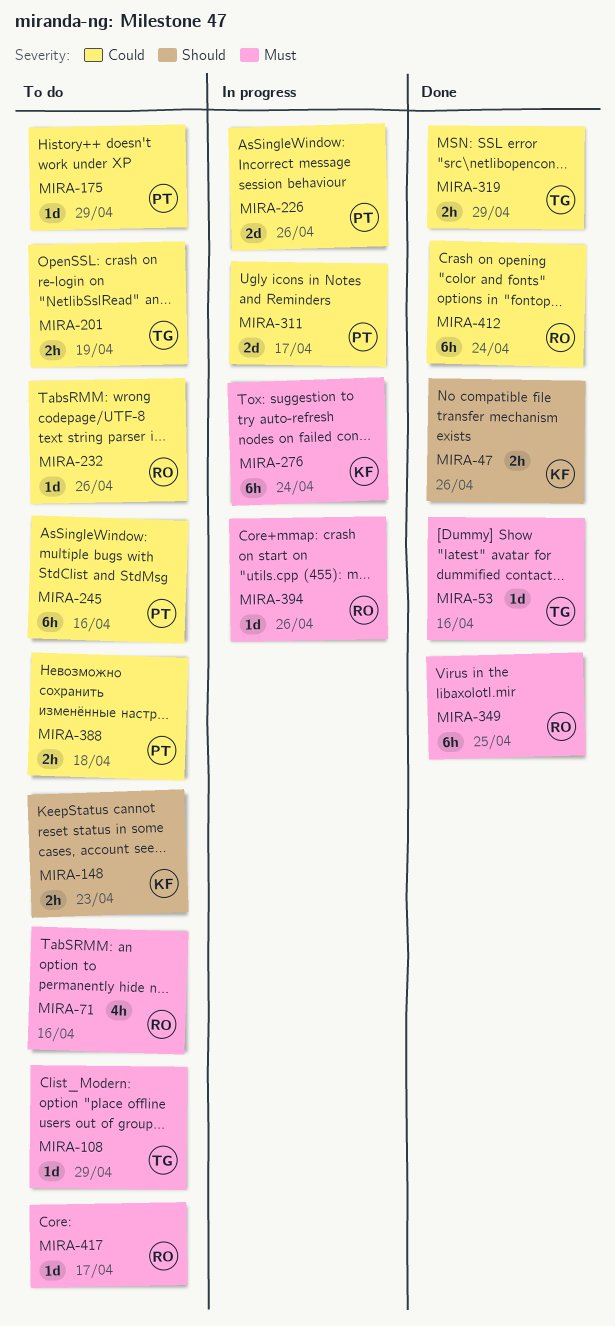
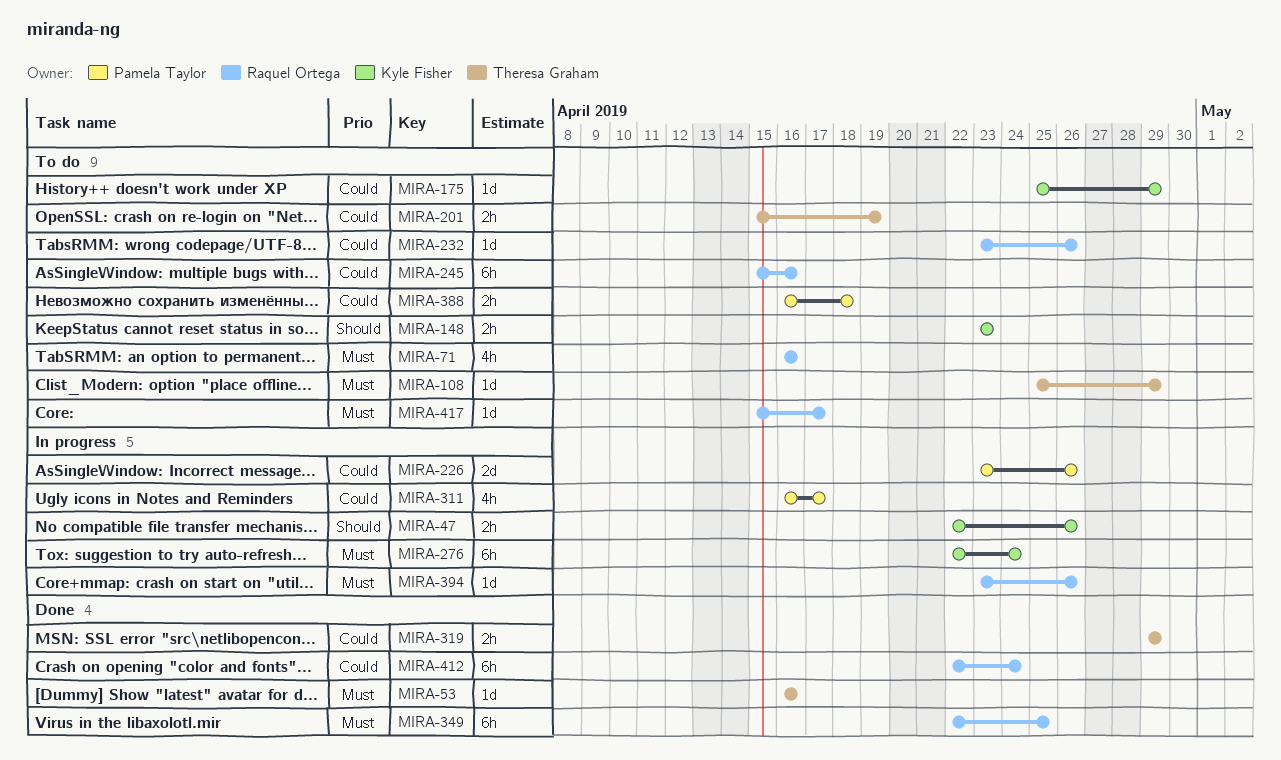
MIRA-47, status: Done -> In progress
MIRA-175, owner: Pamela Taylor -> Kyle Fisher
MIRA-245, owner: Pamela Taylor -> Raquel Ortega
MIRA-311, estimate: 2d -> 4h

